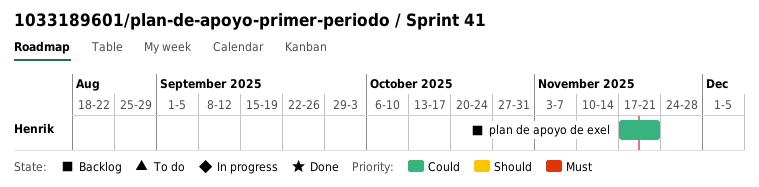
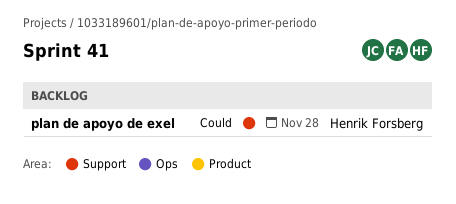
plan de apoyo de exel, due: Nov 21 -> Nov 28

